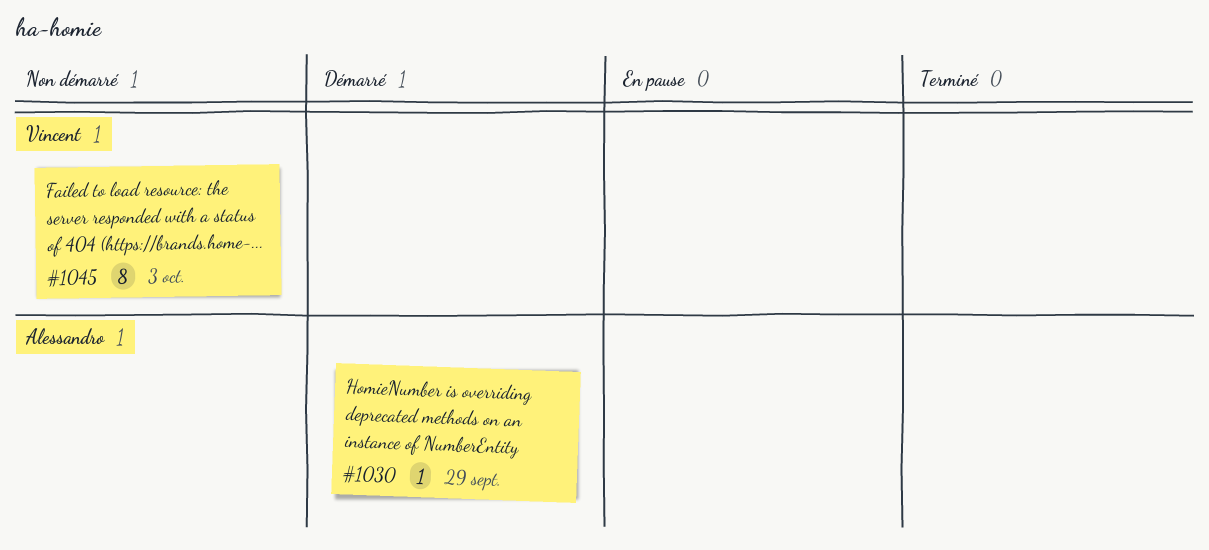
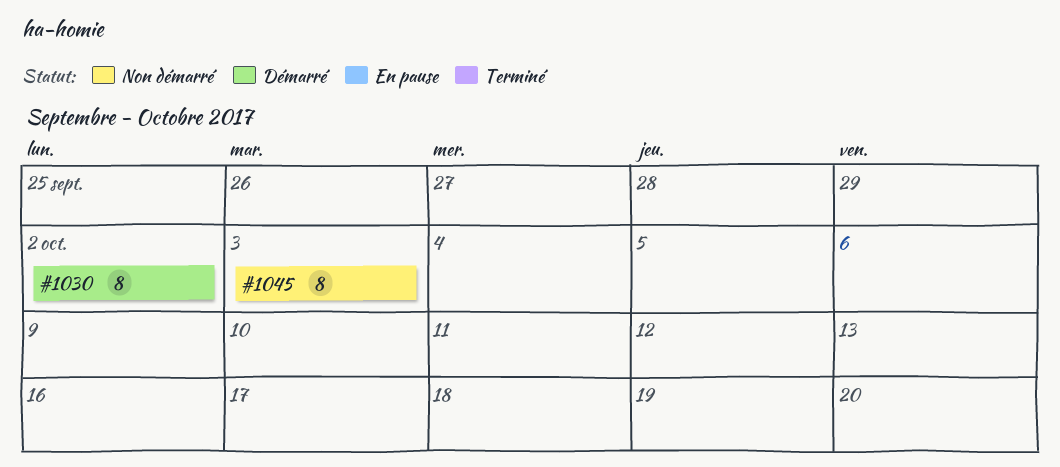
#1030, estimate: 1 -> 8
#1030, due: Sep 29 -> Oct 2

